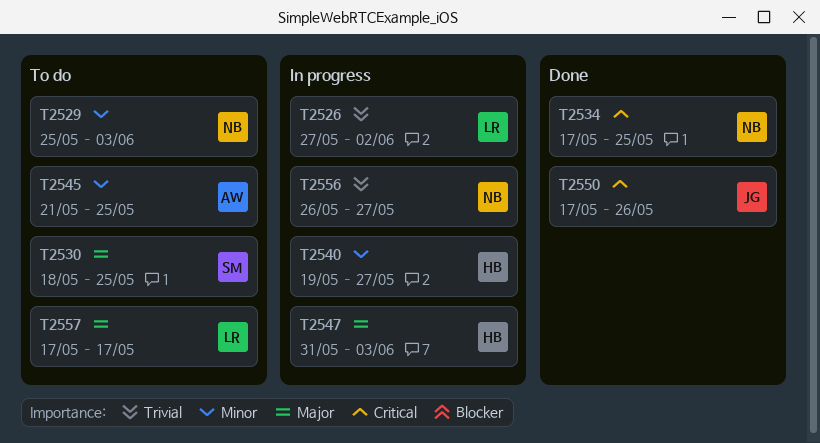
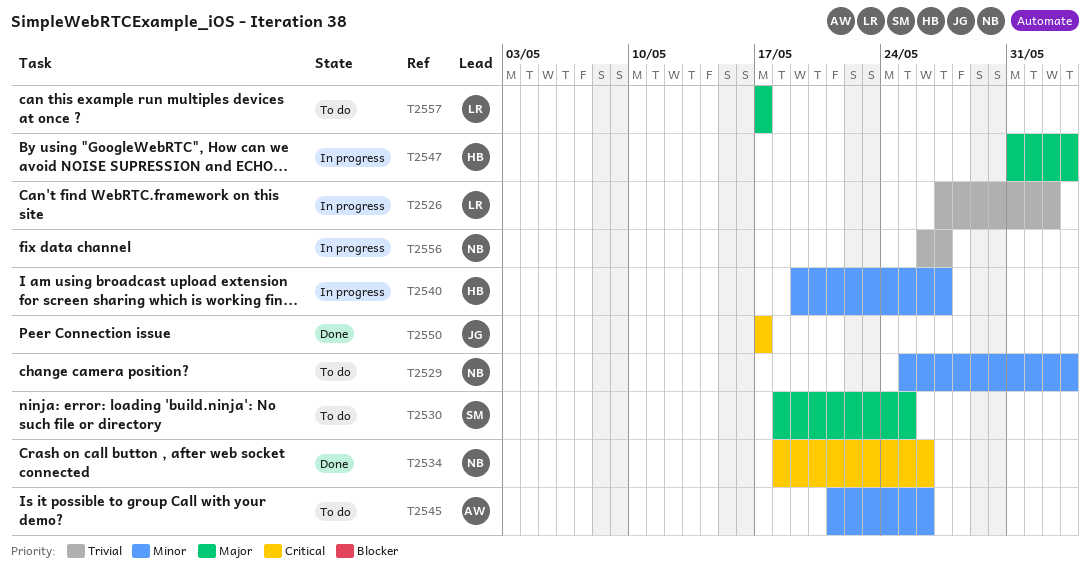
T2534, start: May 17 -> May 18
T2534, due: May 25 -> May 26
T2545, due: May 25 -> May 26
T2550, due: May 26 -> May 17

